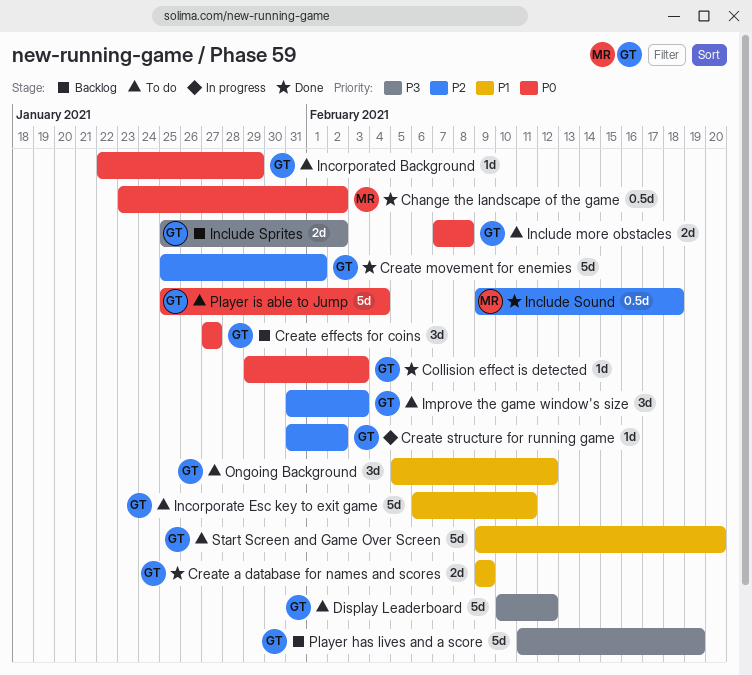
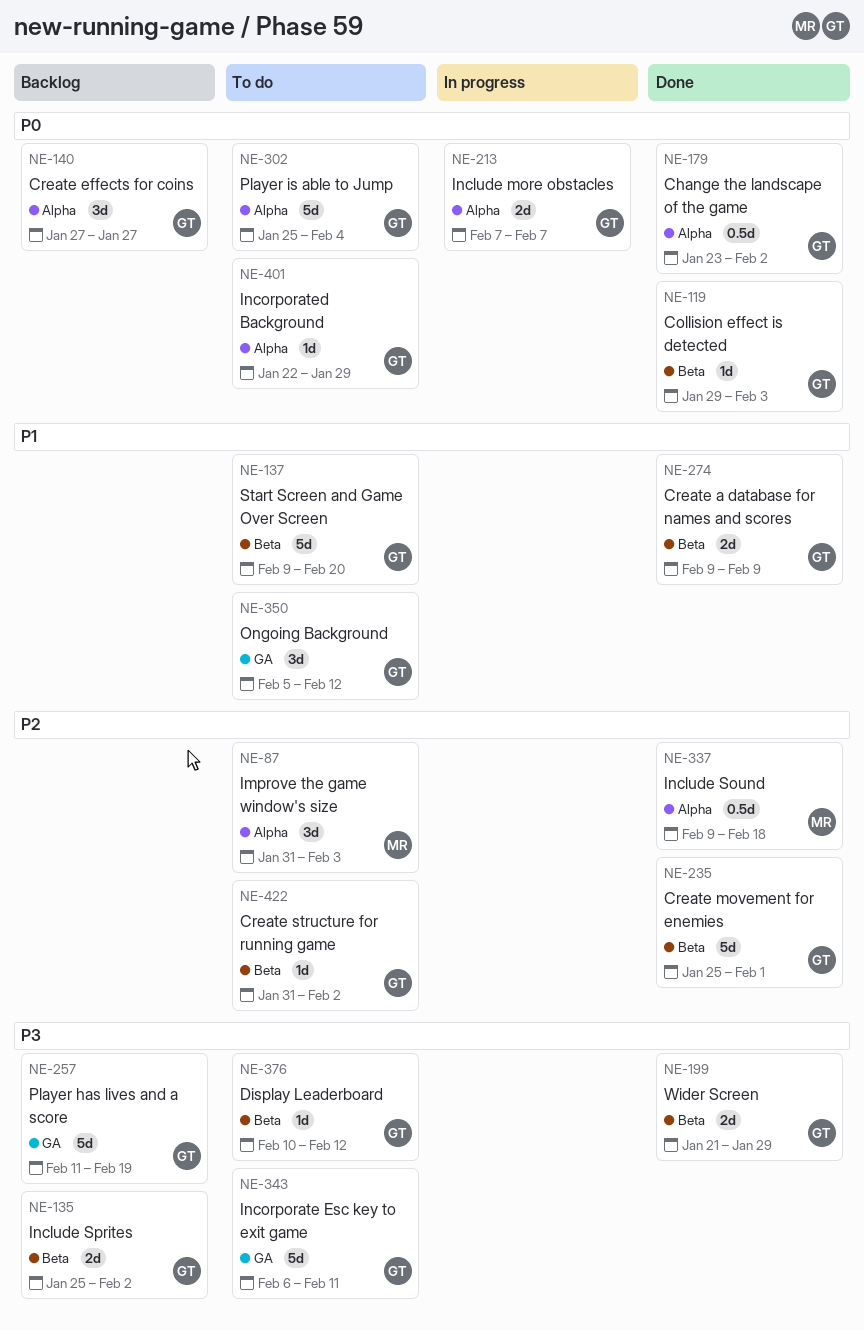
Change the landscape of the game, owner: MR -> GT
Create structure for running game, status: In progress -> To do
Display Leaderboard, estimate: 5d -> 1d
Improve the game window's size, owner: GT -> MR
Include more obstacles, status: To do -> In progress
Include more obstacles, due: Feb 8 -> Feb 7
Incorporate Esc key to exit game, priority: P1 -> P3
Wider Screen: none -> present

